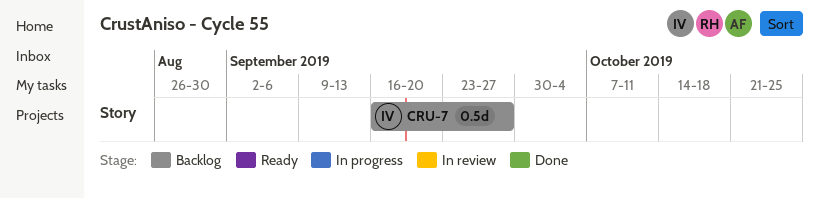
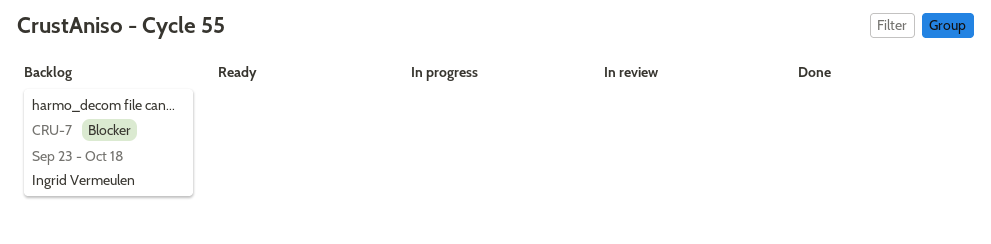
CRU-7, start: Sep 16 -> Sep 23
CRU-7, due: Sep 27 -> Oct 18

